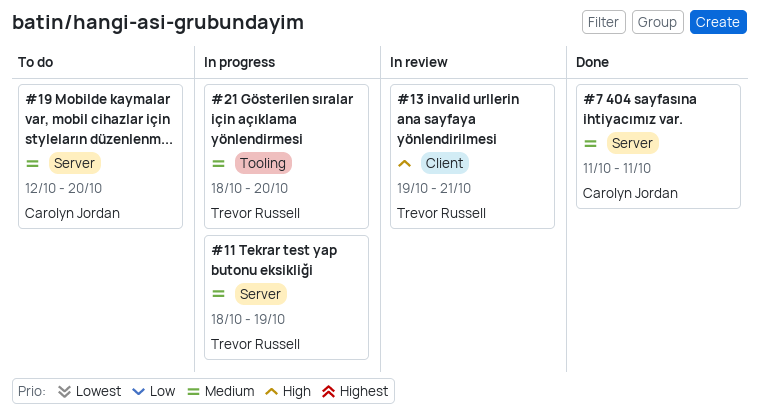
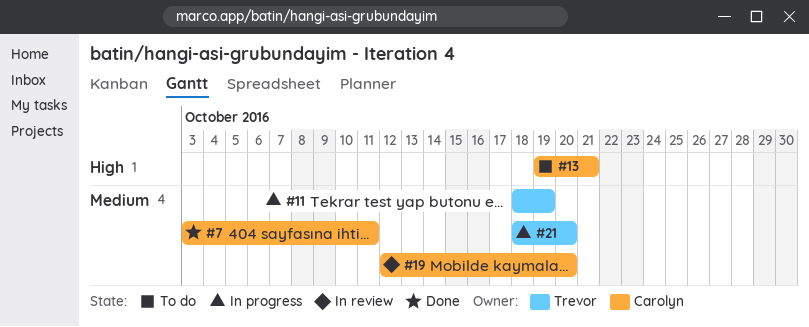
#7, start: Oct 11 -> Oct 3
#13, status: In review -> To do
#13, owner: Trevor Russell -> Carolyn Jordan
#19, status: To do -> In review

